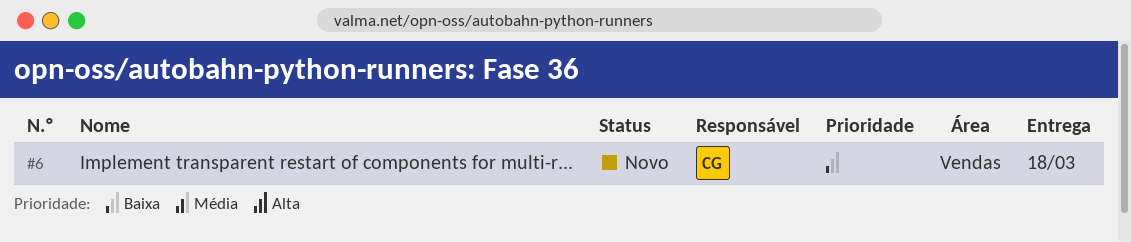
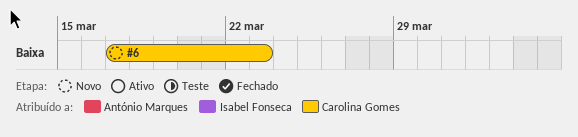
#6, due: Mar 18 -> Mar 23

